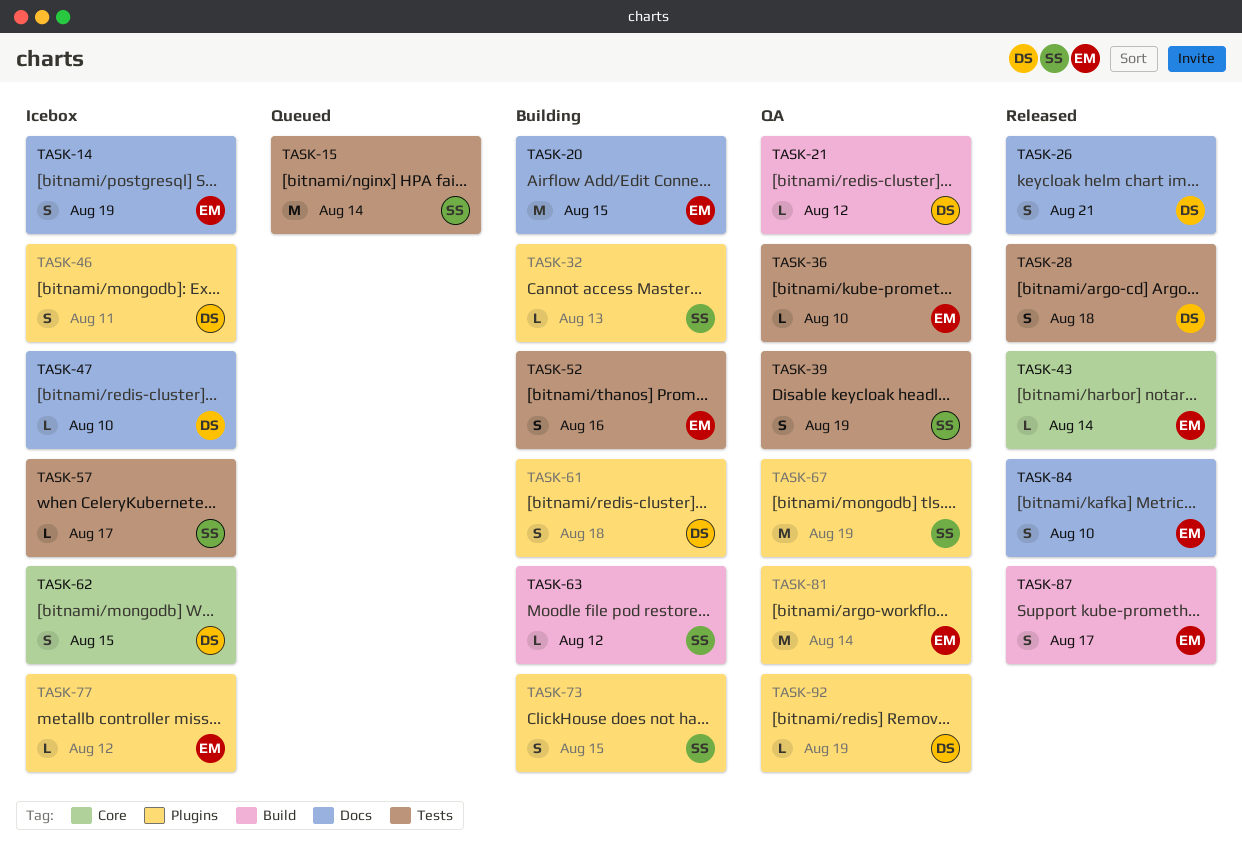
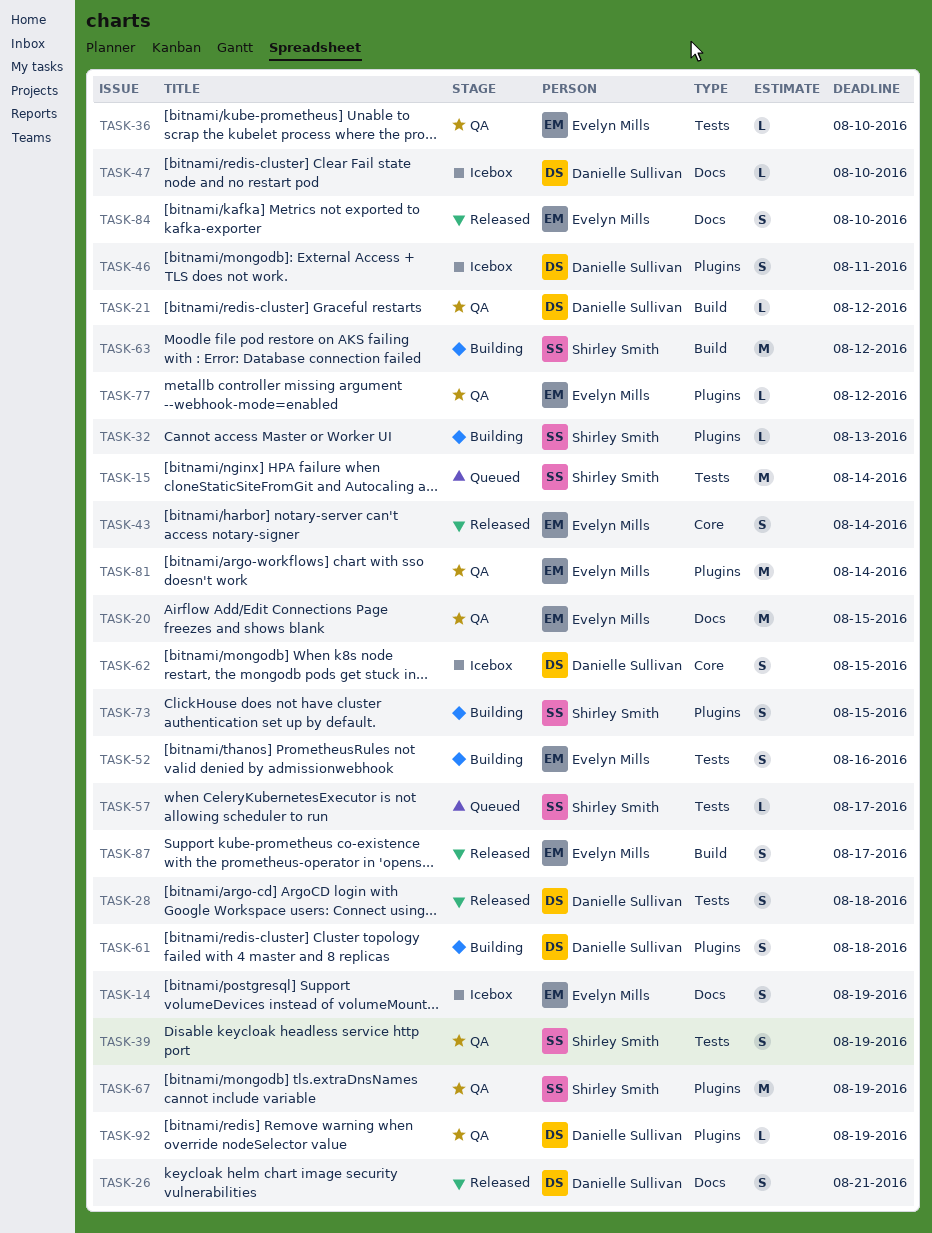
TASK-20, status: Building -> QA
TASK-43, estimate: L -> S
TASK-57, status: Icebox -> Queued
TASK-63, estimate: L -> M
TASK-77, status: Icebox -> QA

